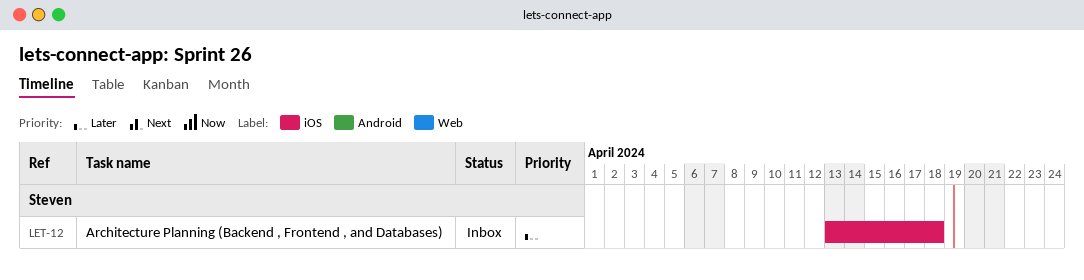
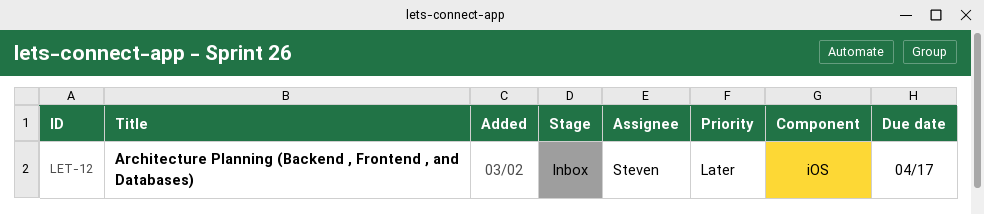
LET-12, due: Apr 18 -> Apr 17

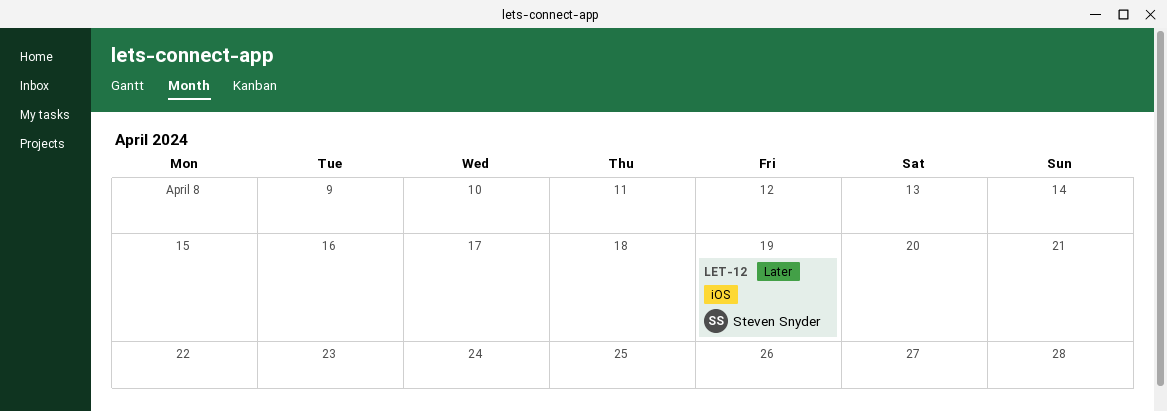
LET-12, due: Apr 17 -> Apr 19

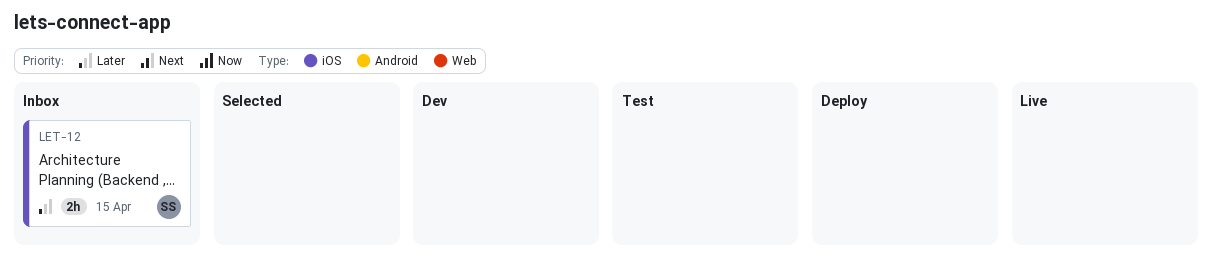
LET-12, due: Apr 19 -> Apr 15

